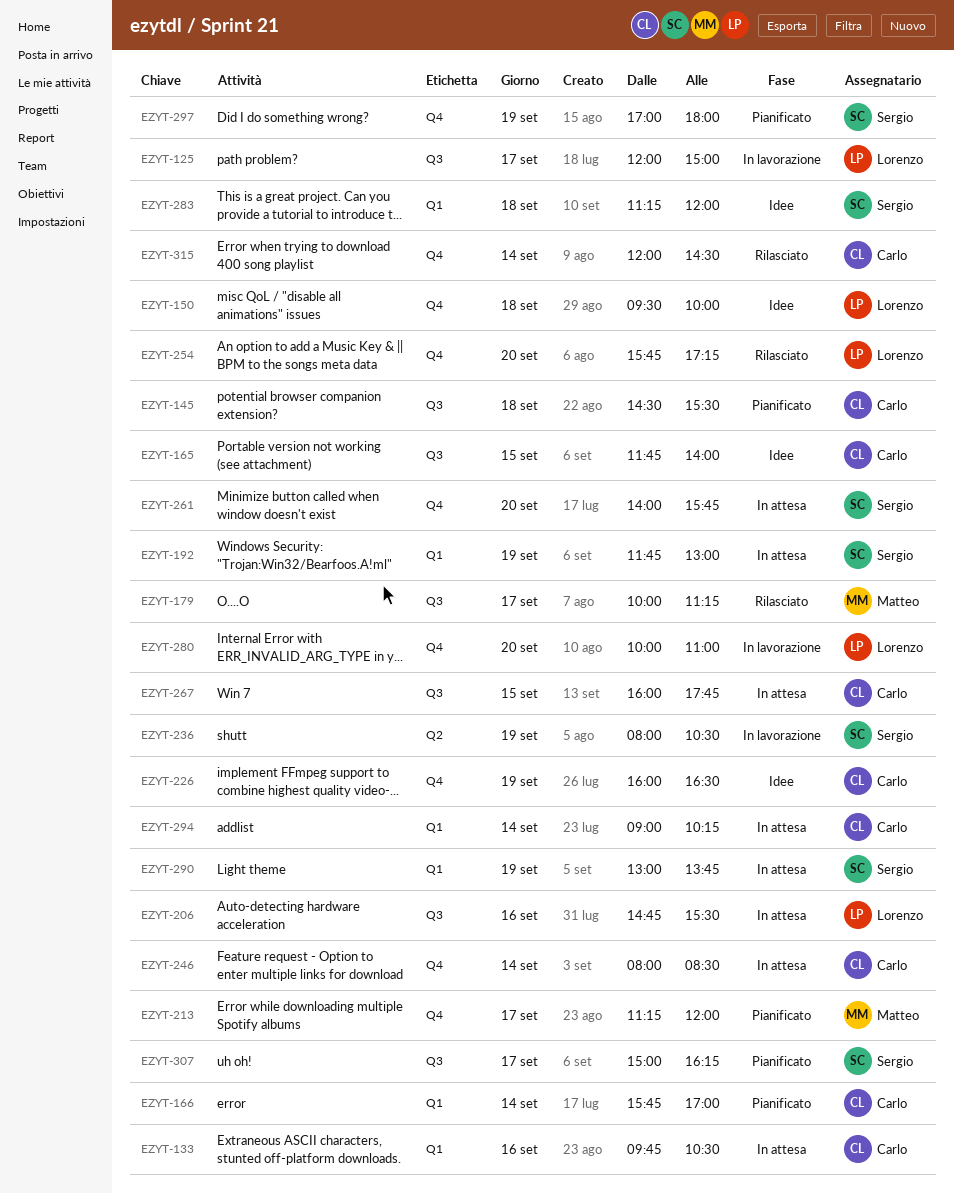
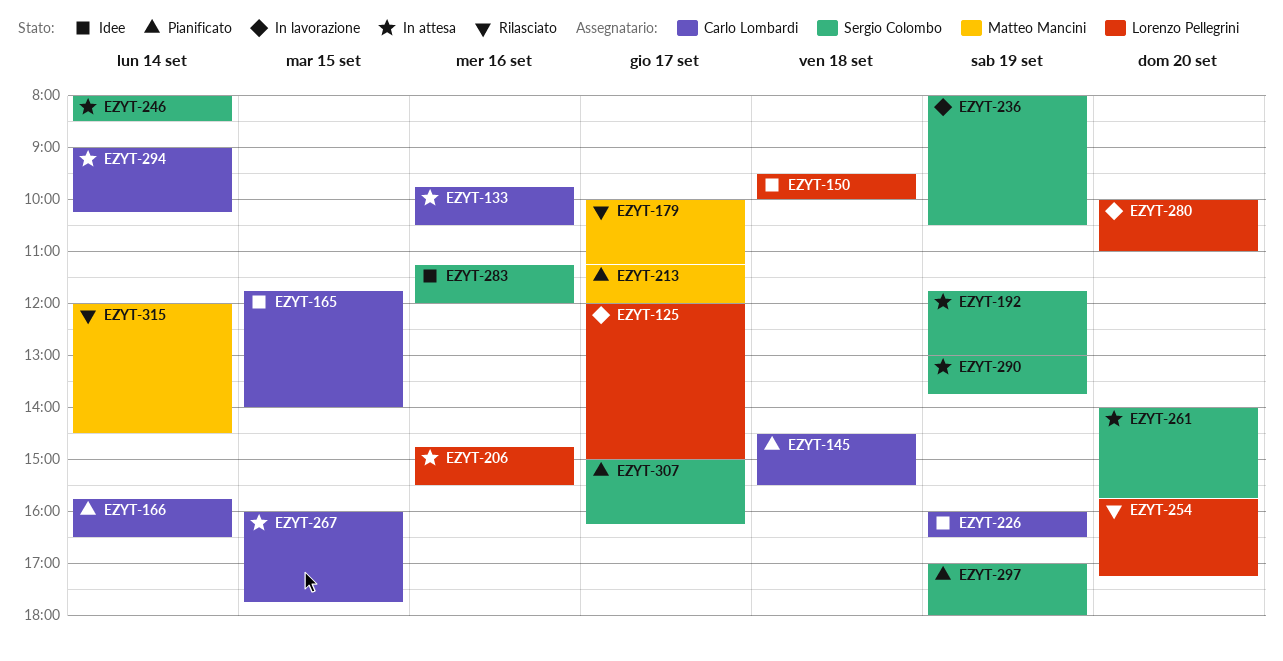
EZYT-166, ends: 17:00 -> 16:30
EZYT-246, owner: Carlo Lombardi -> Sergio Colombo
EZYT-283, day: Sep 18 -> Sep 16
EZYT-315, owner: Carlo Lombardi -> Matteo Mancini

